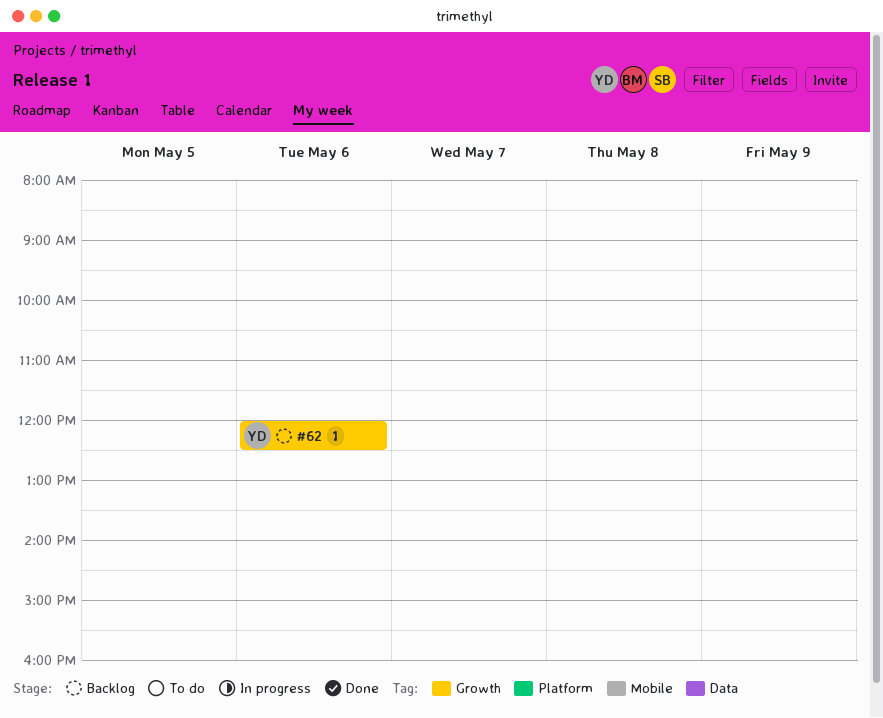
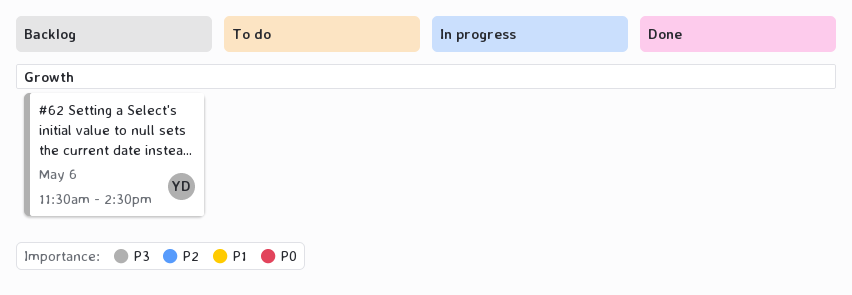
#62, begins: 12:00 -> 11:30
#62, ends: 12:30 -> 14:30

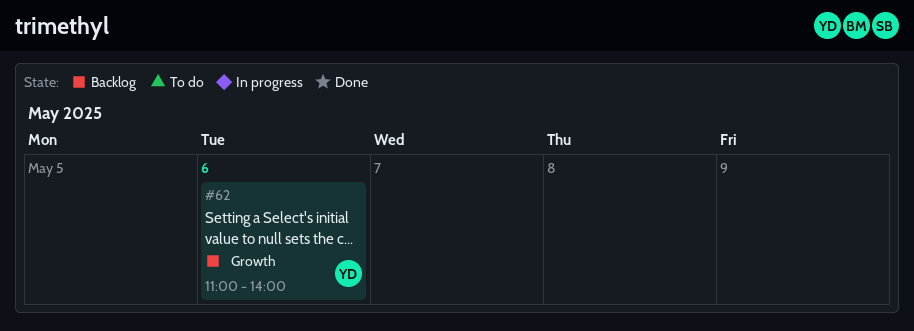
#62, begins: 11:30 -> 11:00
#62, ends: 14:30 -> 14:00

